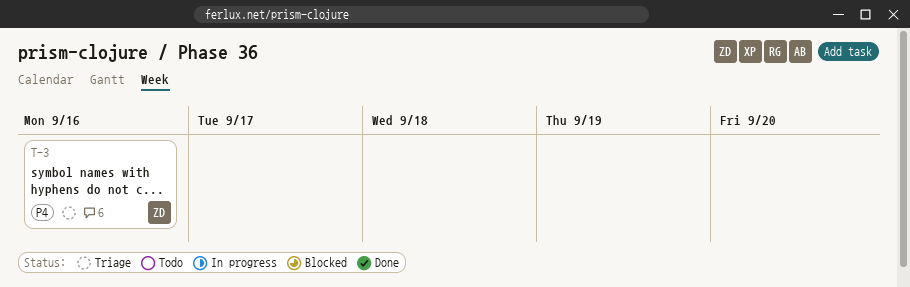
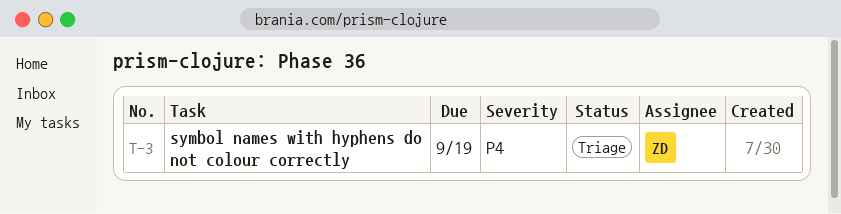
T-3, due: Sep 16 -> Sep 19

